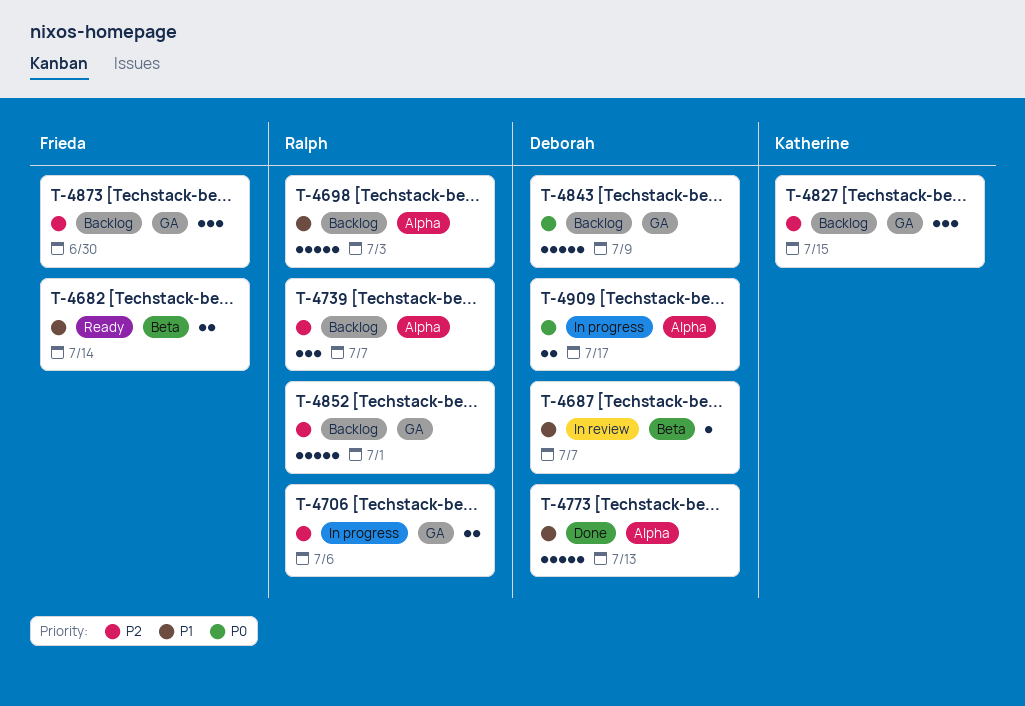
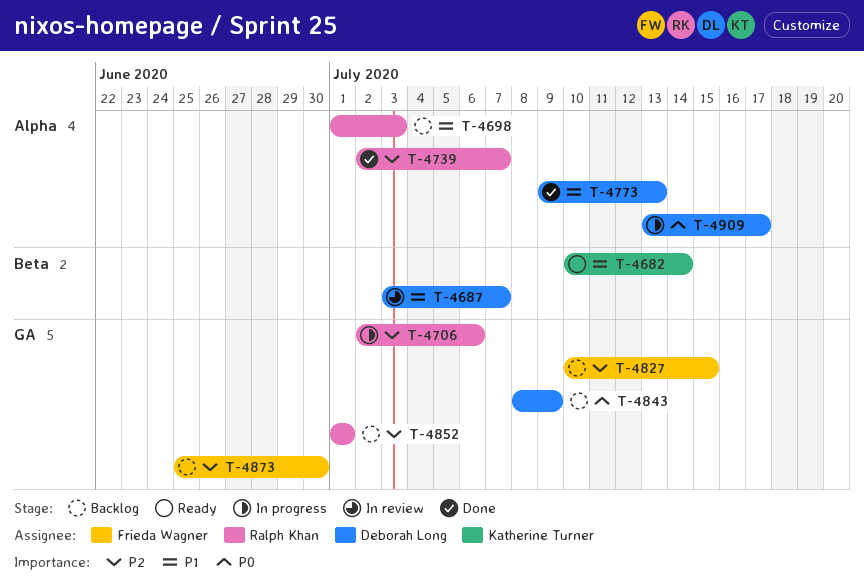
T-4682, owner: Frieda Wagner -> Katherine Turner
T-4739, status: Backlog -> Done
T-4827, owner: Katherine Turner -> Frieda Wagner

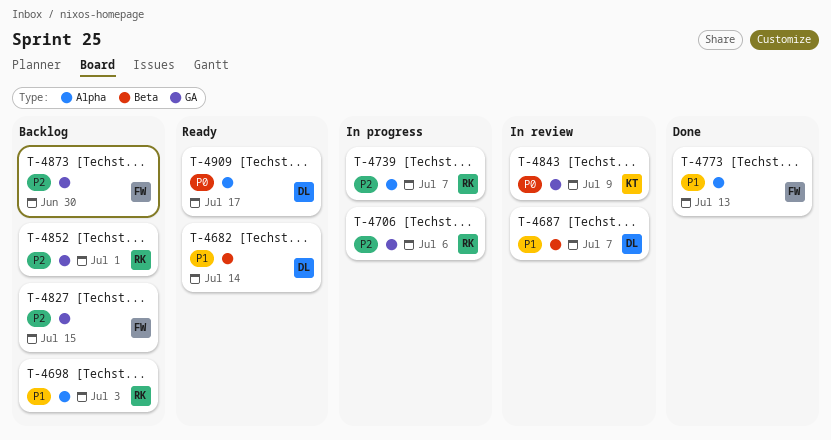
T-4682, owner: Katherine Turner -> Deborah Long
T-4739, status: Done -> In progress
T-4773, owner: Deborah Long -> Frieda Wagner
T-4843, status: Backlog -> In review
T-4843, owner: Deborah Long -> Katherine Turner
T-4909, status: In progress -> Ready

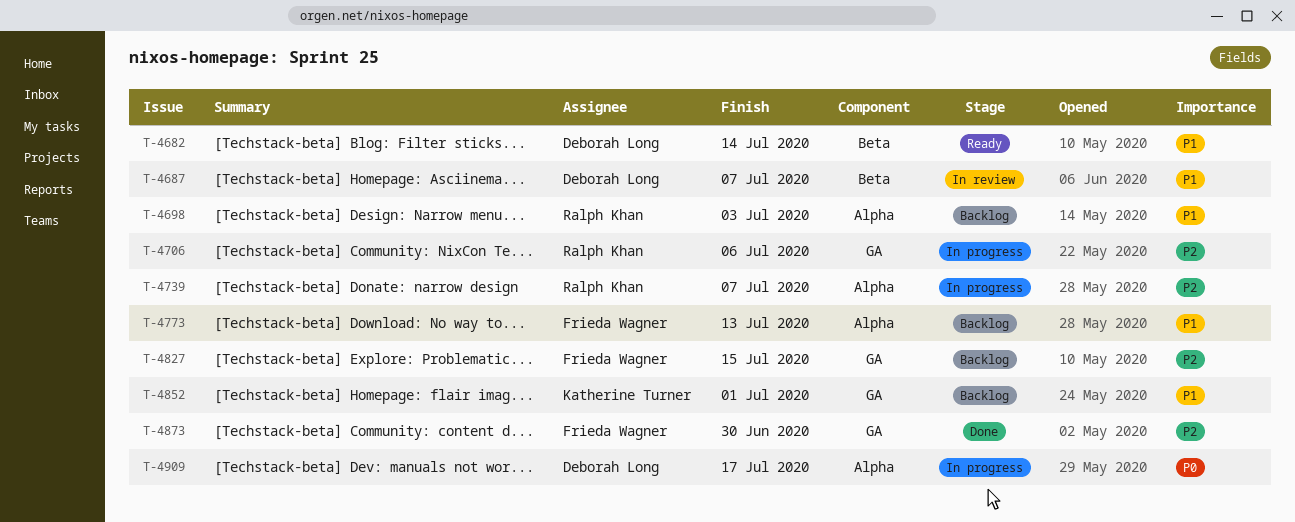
T-4773, status: Done -> Backlog
T-4843: present -> none
T-4852, owner: Ralph Khan -> Katherine Turner
T-4852, priority: P2 -> P1
T-4873, status: Backlog -> Done
T-4909, status: Ready -> In progress

